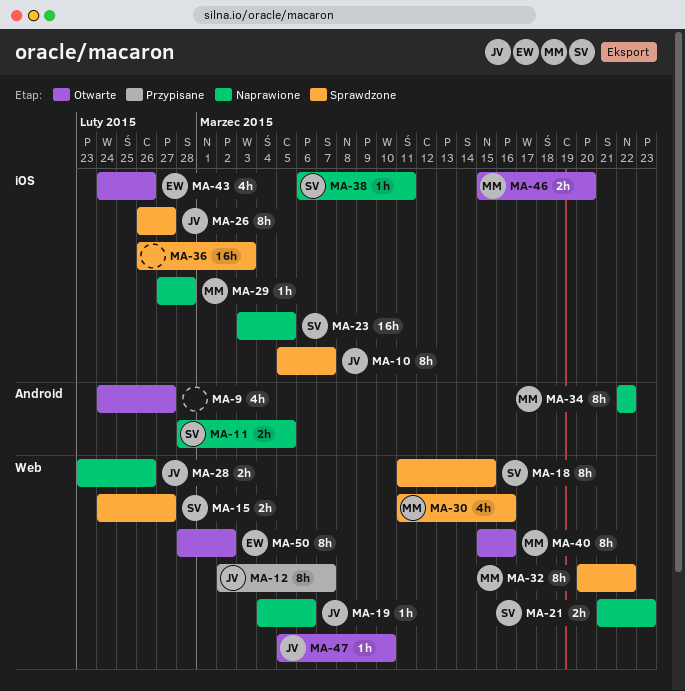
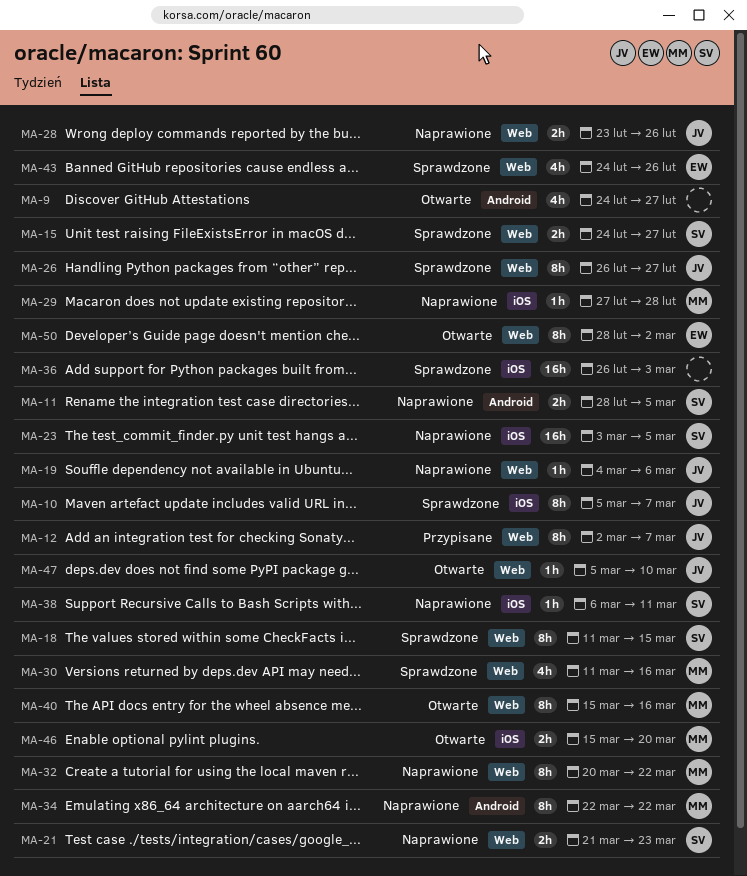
MA-26, label: iOS -> Web
MA-32, status: Sprawdzone -> Naprawione
MA-43, status: Otwarte -> Sprawdzone
MA-43, label: iOS -> Web

